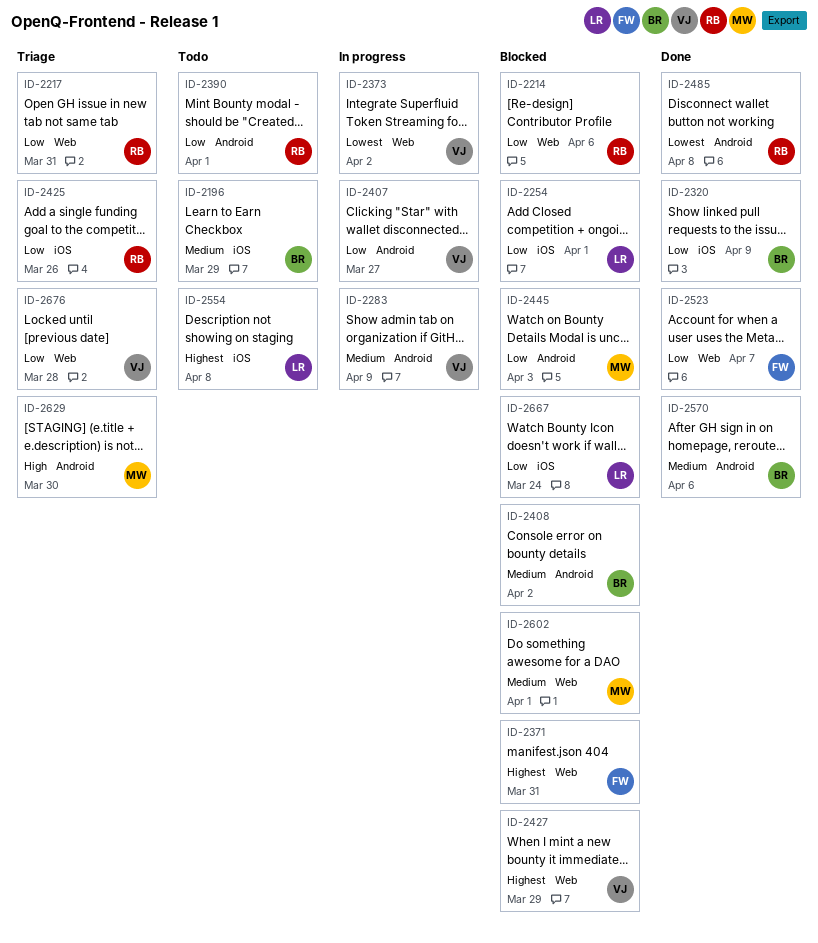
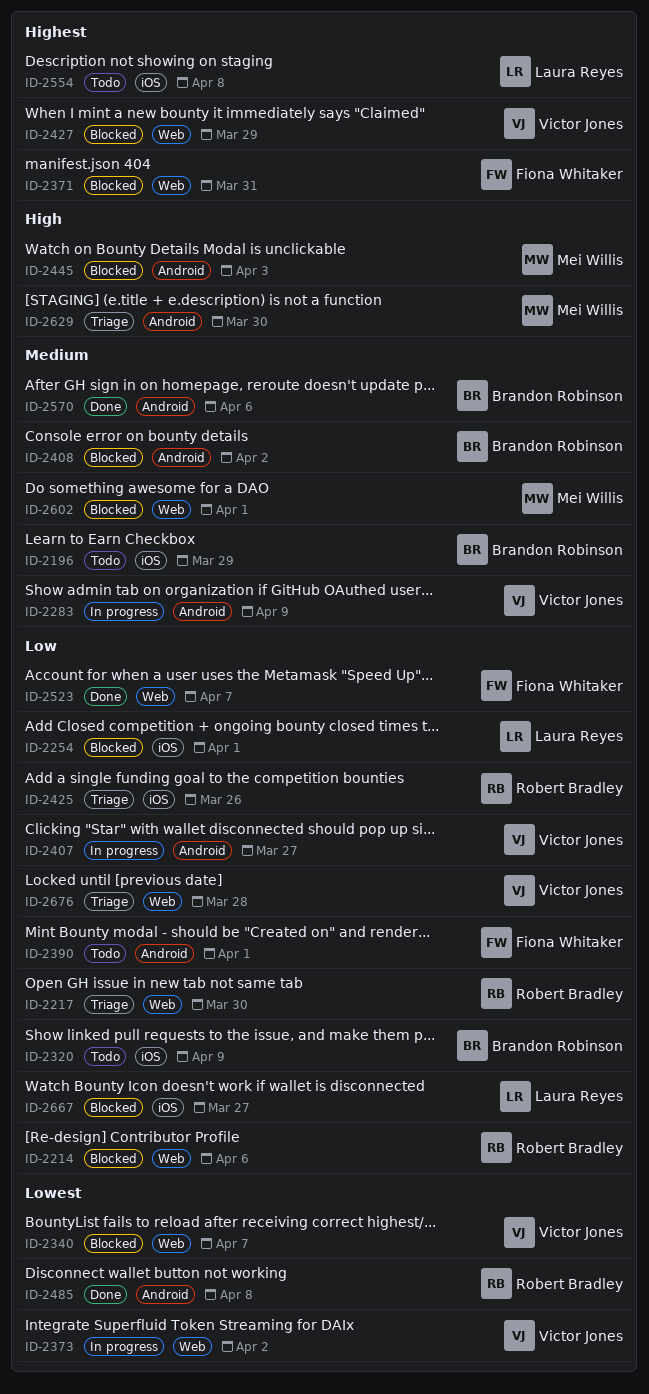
ID-2217, due: Mar 31 -> Mar 30
ID-2320, status: Done -> Todo
ID-2340: none -> present
ID-2390, owner: Robert Bradley -> Fiona Whitaker
ID-2445, priority: Low -> High
ID-2667, due: Mar 24 -> Mar 27

